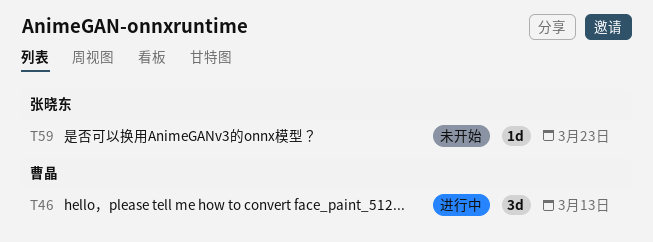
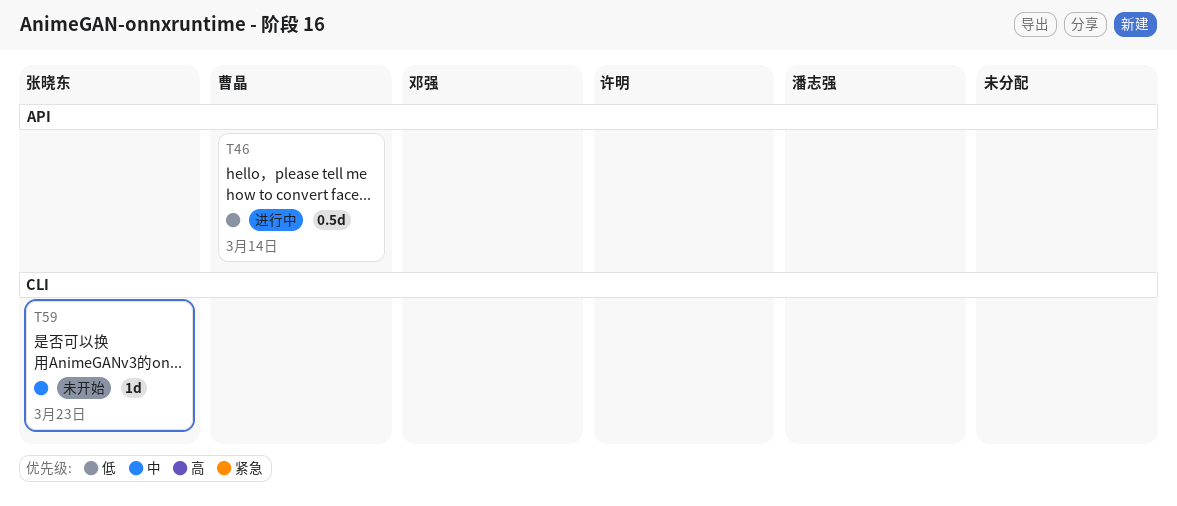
T46, estimate: 3d -> 0.5d
T46, due: Mar 13 -> Mar 14

